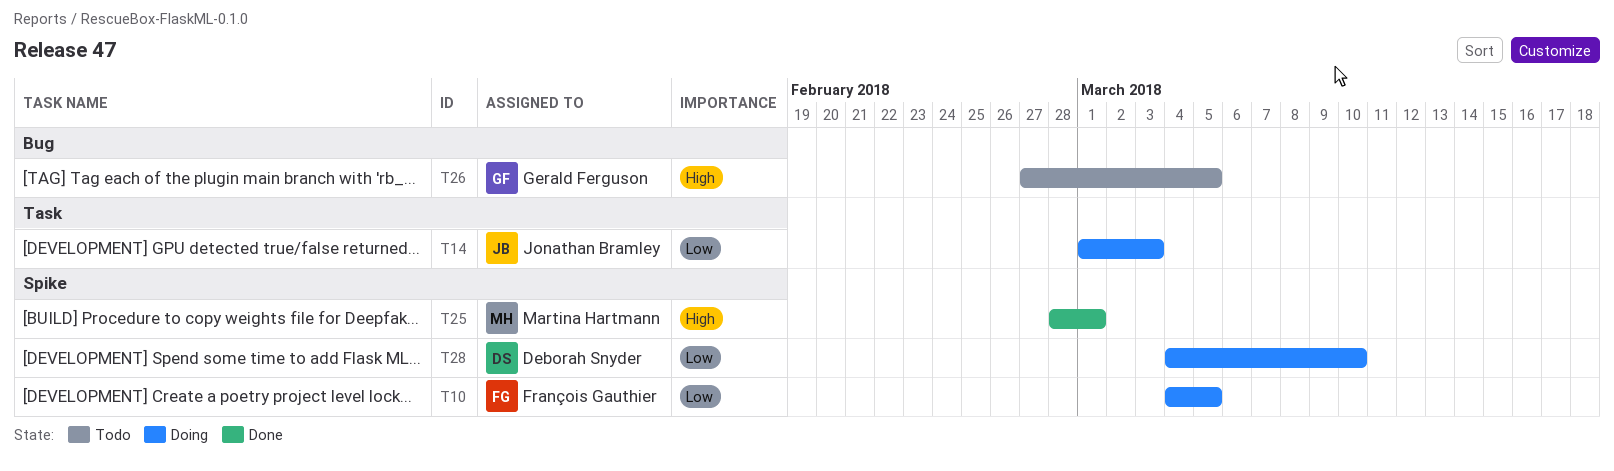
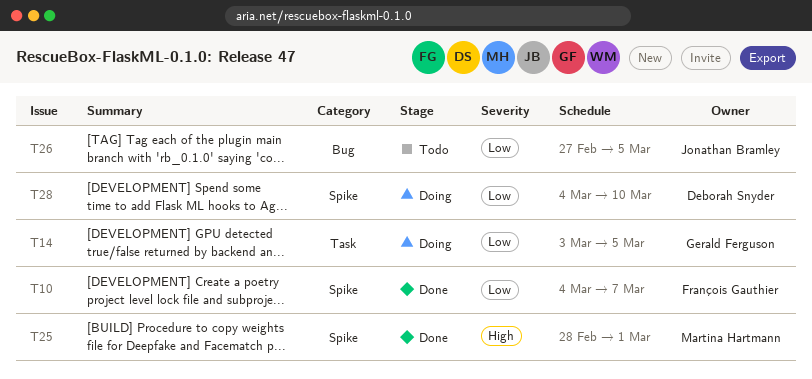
T10, status: Doing -> Done
T10, due: Mar 5 -> Mar 7
T14, owner: Jonathan Bramley -> Gerald Ferguson
T14, start: Mar 1 -> Mar 3
T14, due: Mar 3 -> Mar 5
T26, owner: Gerald Ferguson -> Jonathan Bramley
T26, priority: High -> Low

